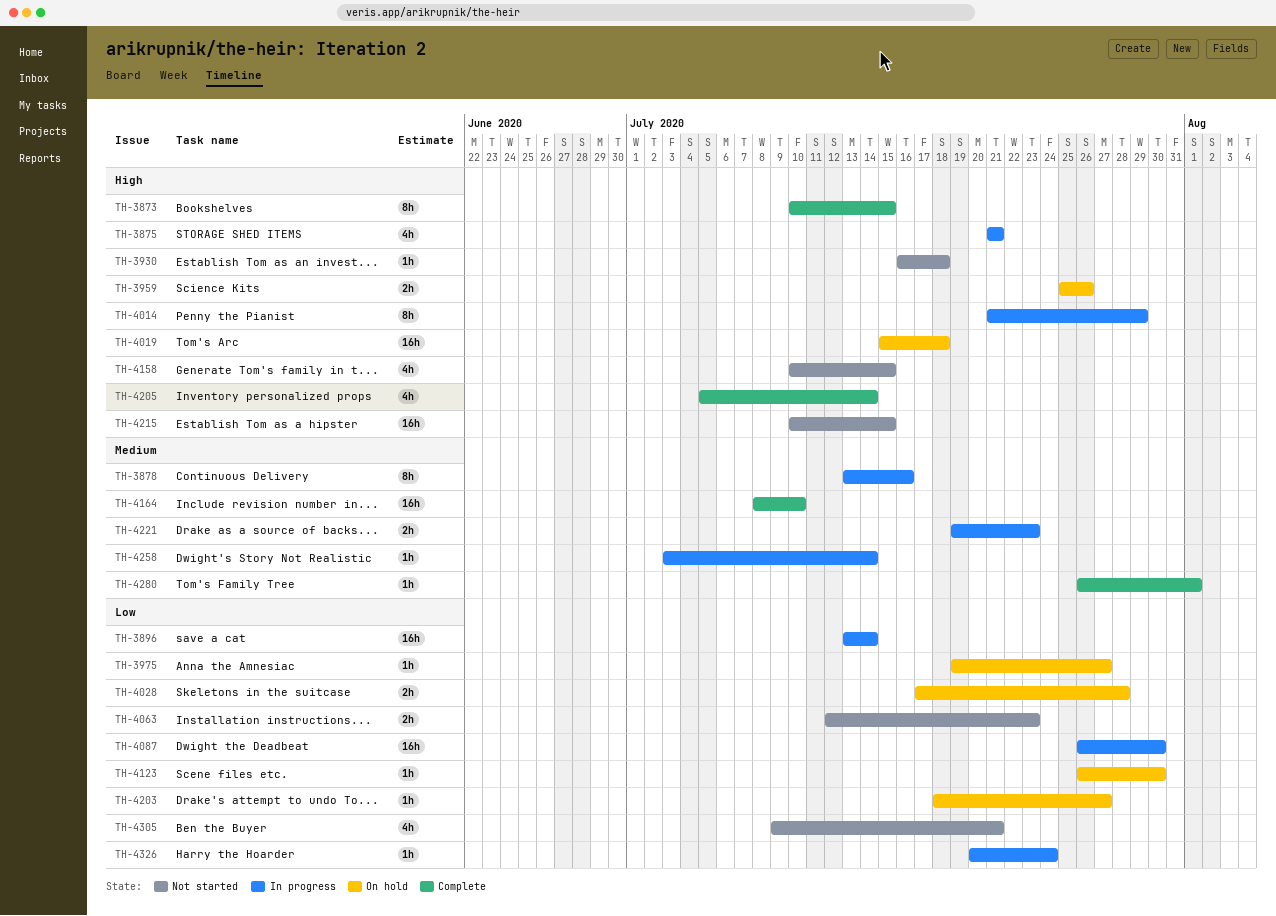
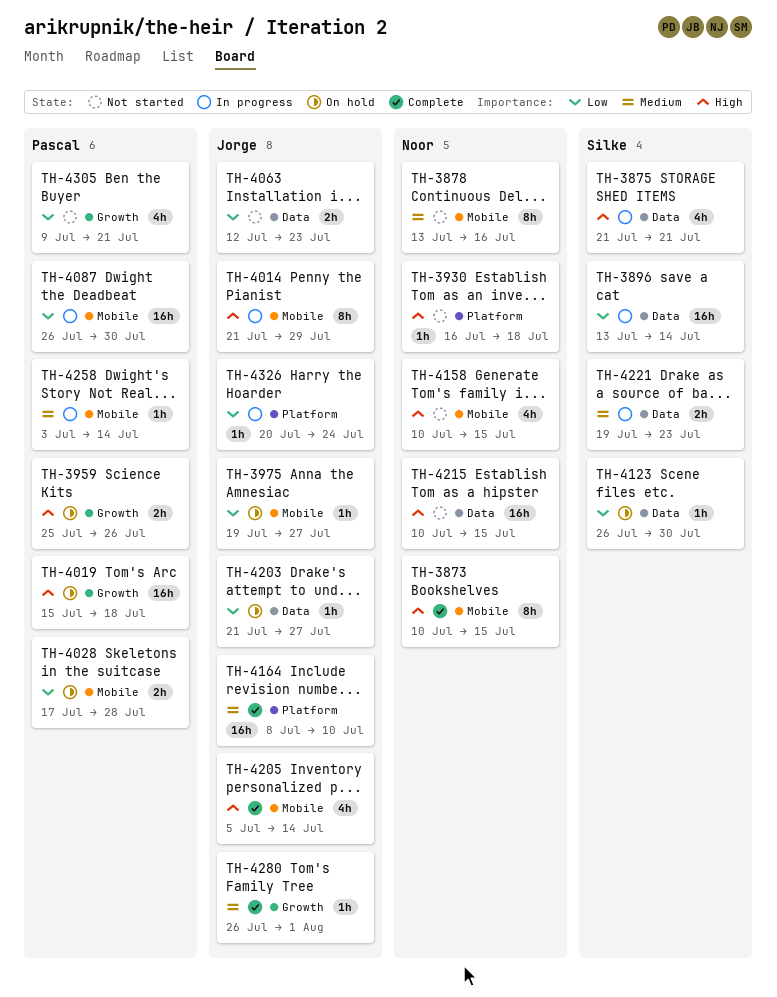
TH-3878, status: In progress -> Not started
TH-4203, start: Jul 18 -> Jul 21

